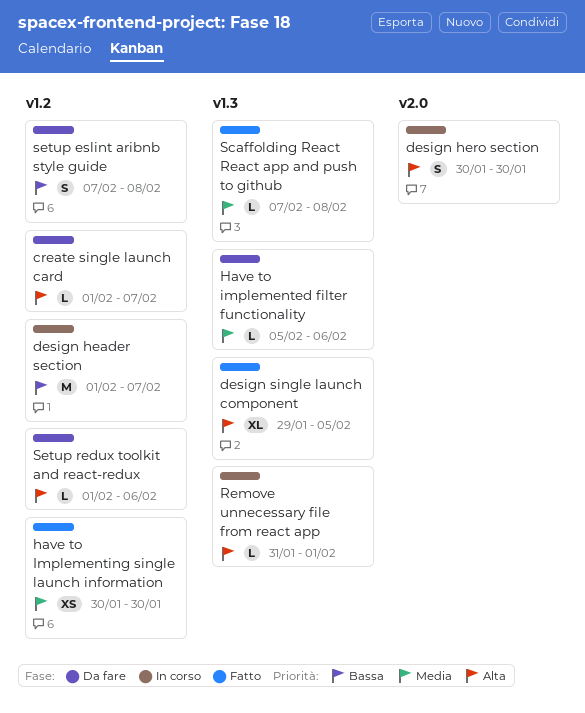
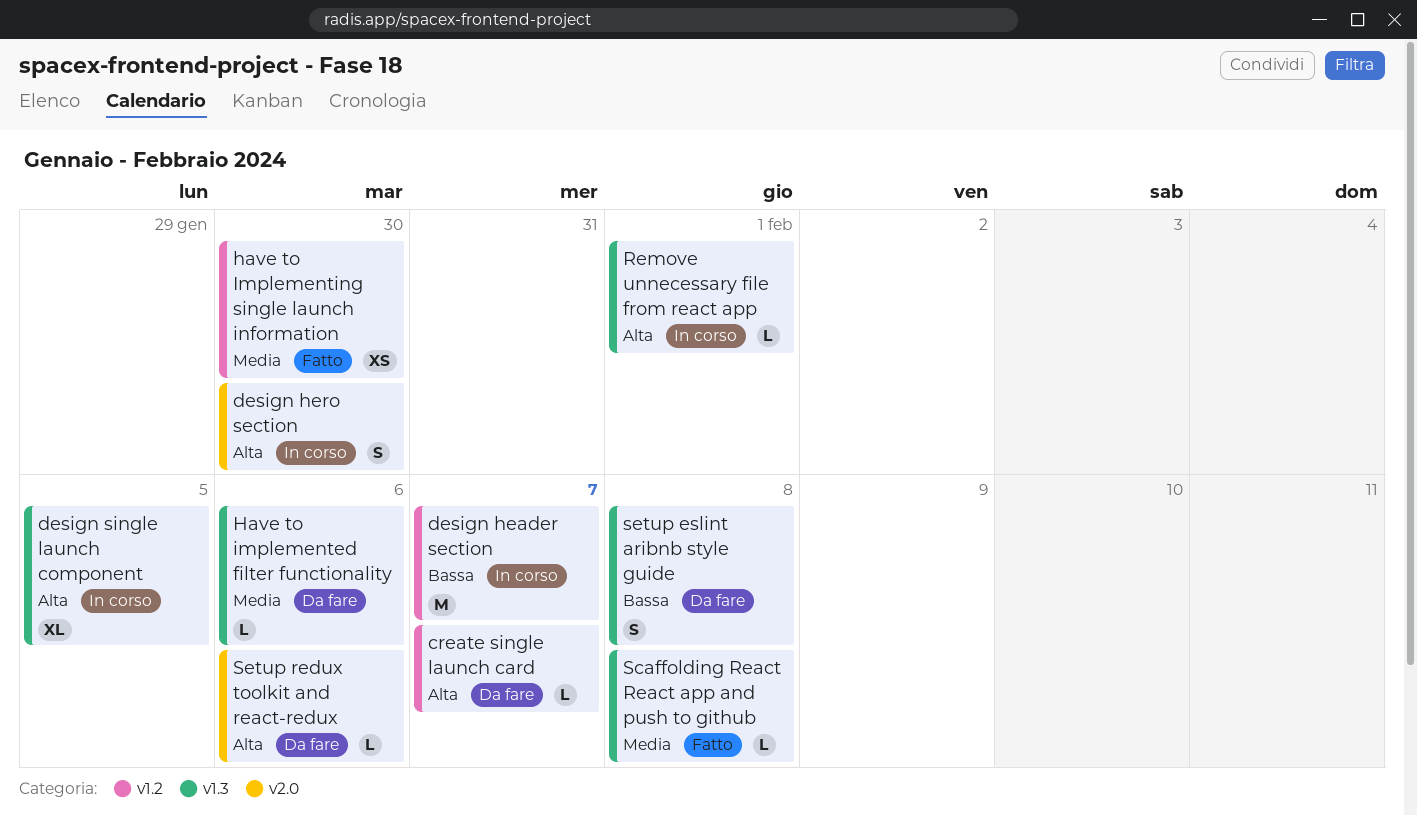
design single launch component, status: Fatto -> In corso
setup eslint aribnb style guide, label: v1.2 -> v1.3
Setup redux toolkit and react-redux, label: v1.2 -> v2.0

